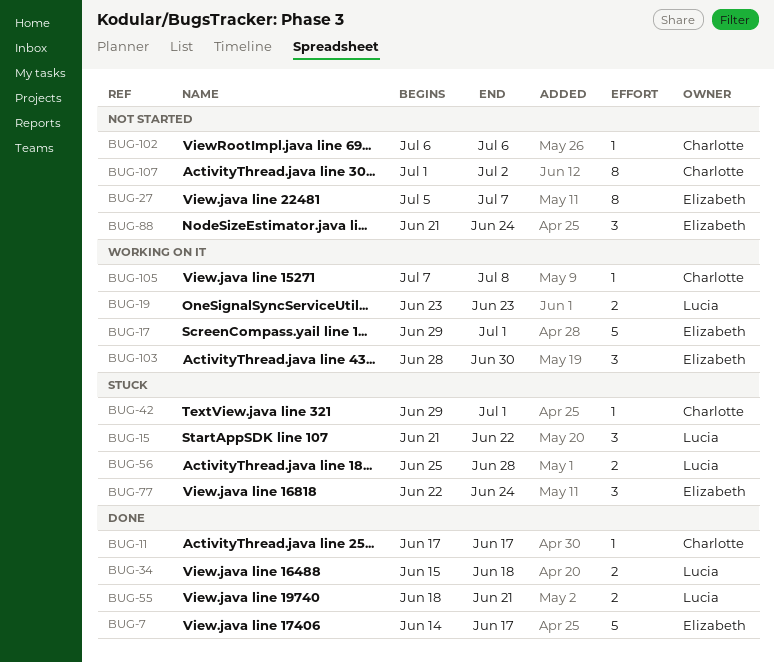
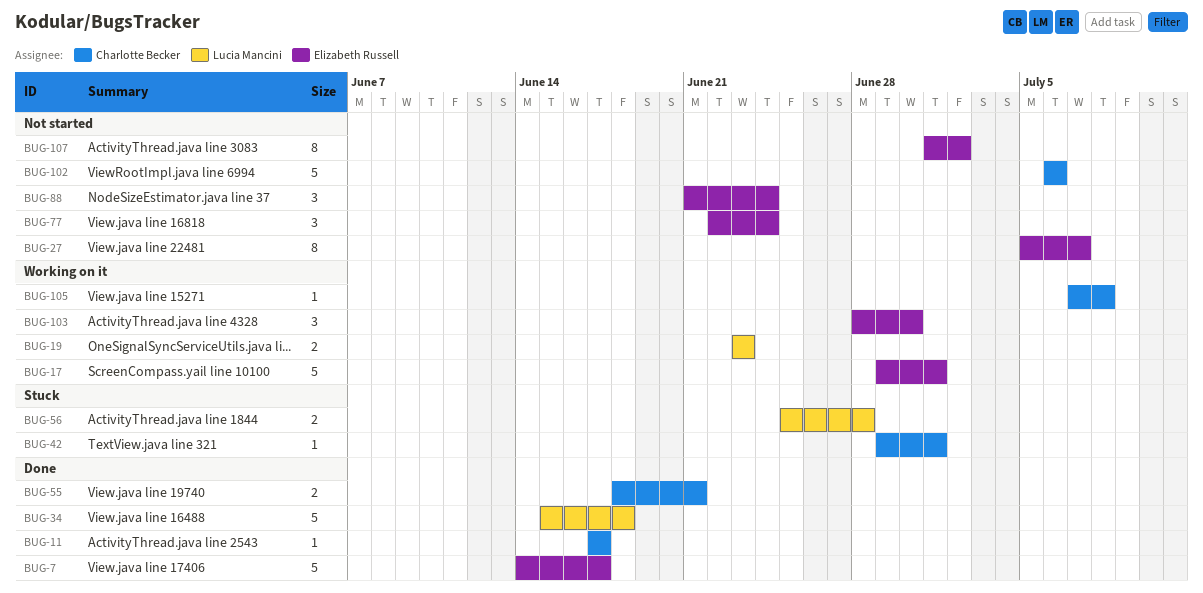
BUG-15: present -> none
BUG-34, estimate: 2 -> 5
BUG-55, owner: Lucia Mancini -> Charlotte Becker
BUG-77, status: Stuck -> Not started
BUG-102, estimate: 1 -> 5
BUG-107, owner: Charlotte Becker -> Elizabeth Russell

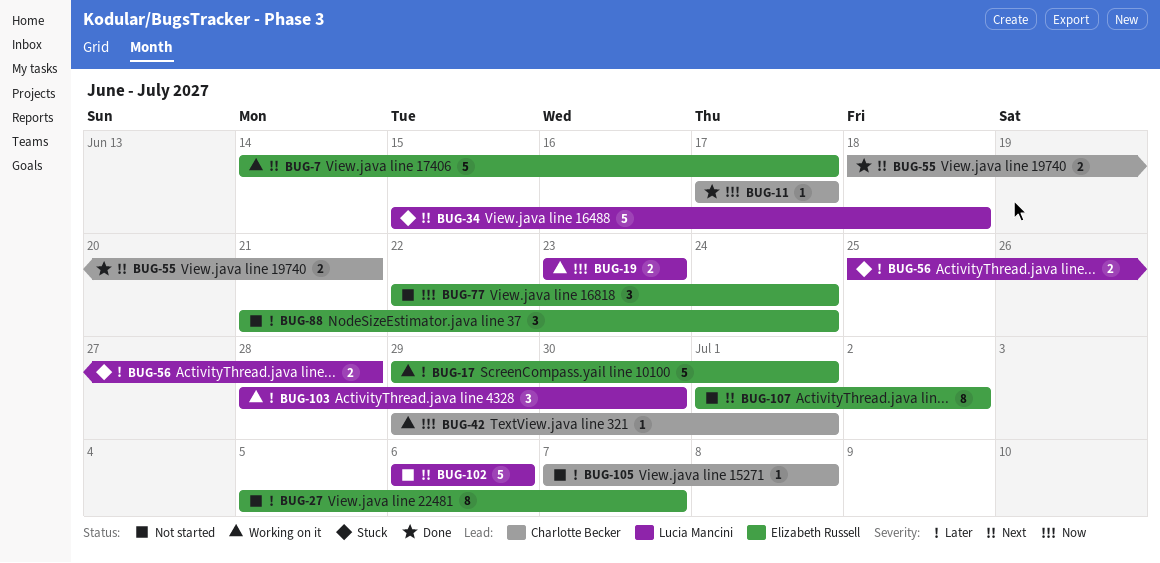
BUG-7, status: Done -> Working on it
BUG-34, status: Done -> Stuck
BUG-42, status: Stuck -> Working on it
BUG-102, owner: Charlotte Becker -> Lucia Mancini
BUG-103, owner: Elizabeth Russell -> Lucia Mancini
BUG-105, status: Working on it -> Not started

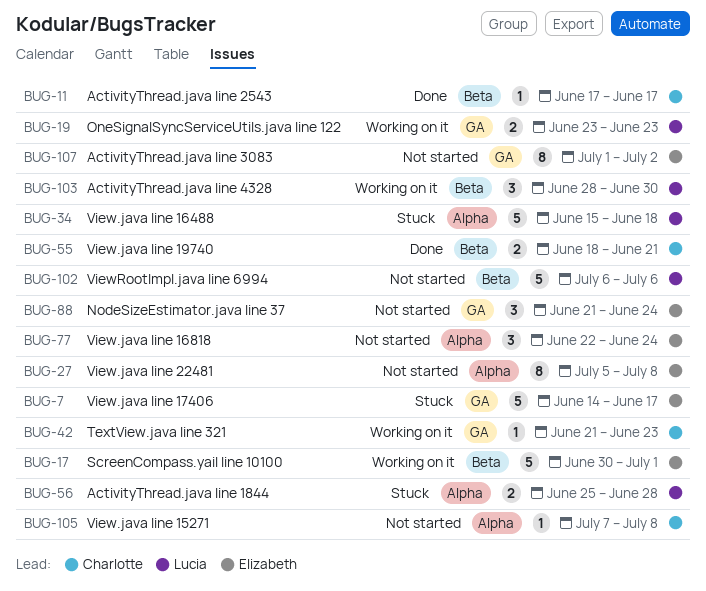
BUG-7, status: Working on it -> Stuck
BUG-17, start: Jun 29 -> Jun 30
BUG-27, due: Jul 7 -> Jul 8
BUG-42, start: Jun 29 -> Jun 21
BUG-42, due: Jul 1 -> Jun 23

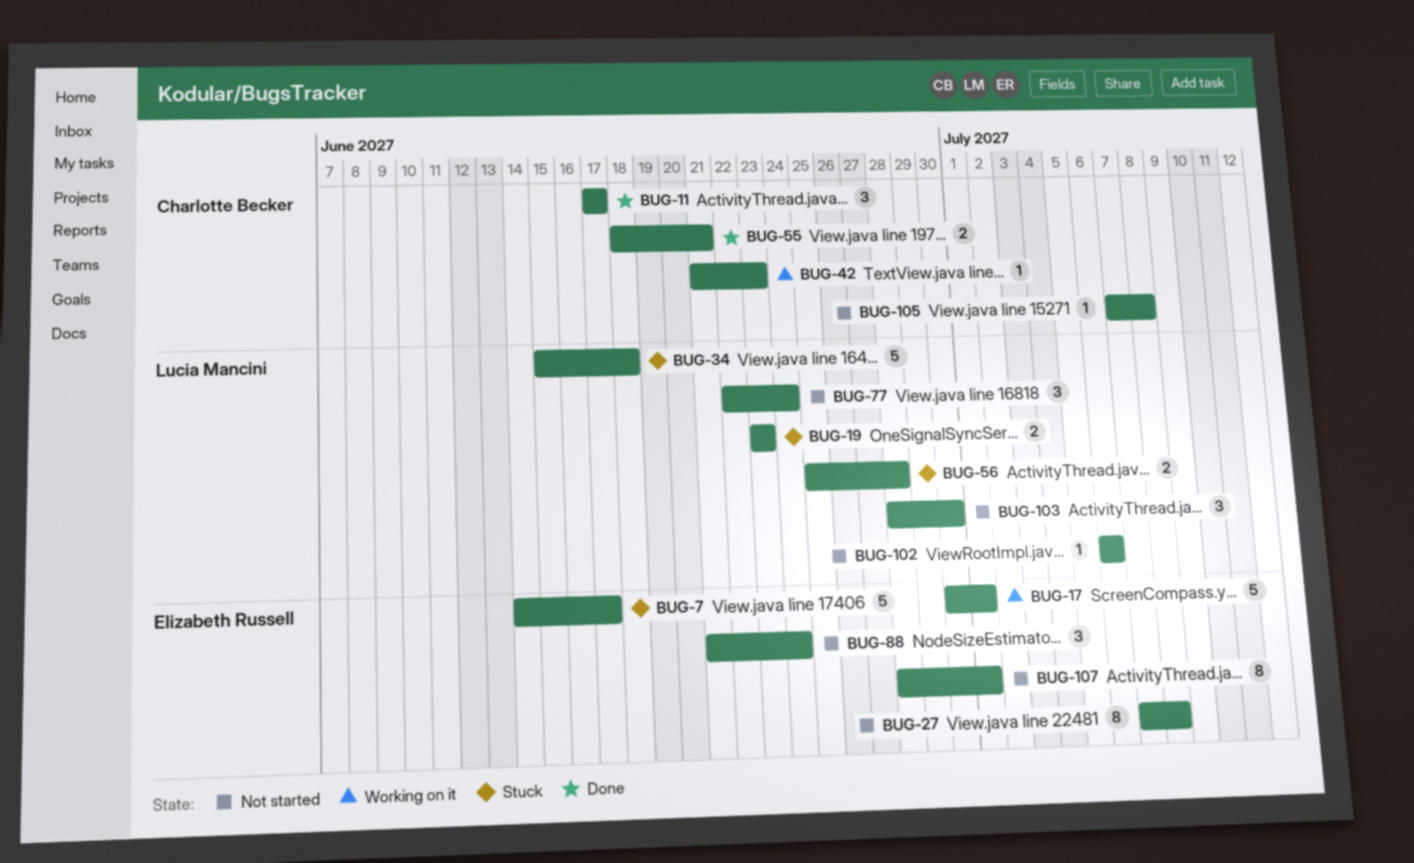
BUG-11, estimate: 1 -> 3
BUG-19, status: Working on it -> Stuck
BUG-27, start: Jul 5 -> Jul 7
BUG-77, owner: Elizabeth Russell -> Lucia Mancini
BUG-102, estimate: 5 -> 1
BUG-103, status: Working on it -> Not started
BUG-107, start: Jul 1 -> Jun 28
BUG-107, due: Jul 2 -> Jul 1

